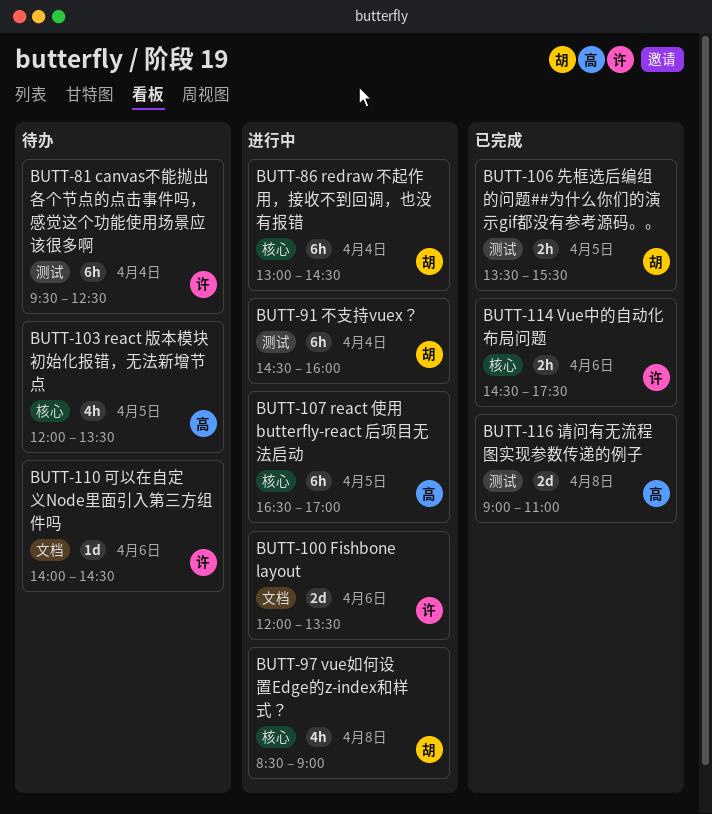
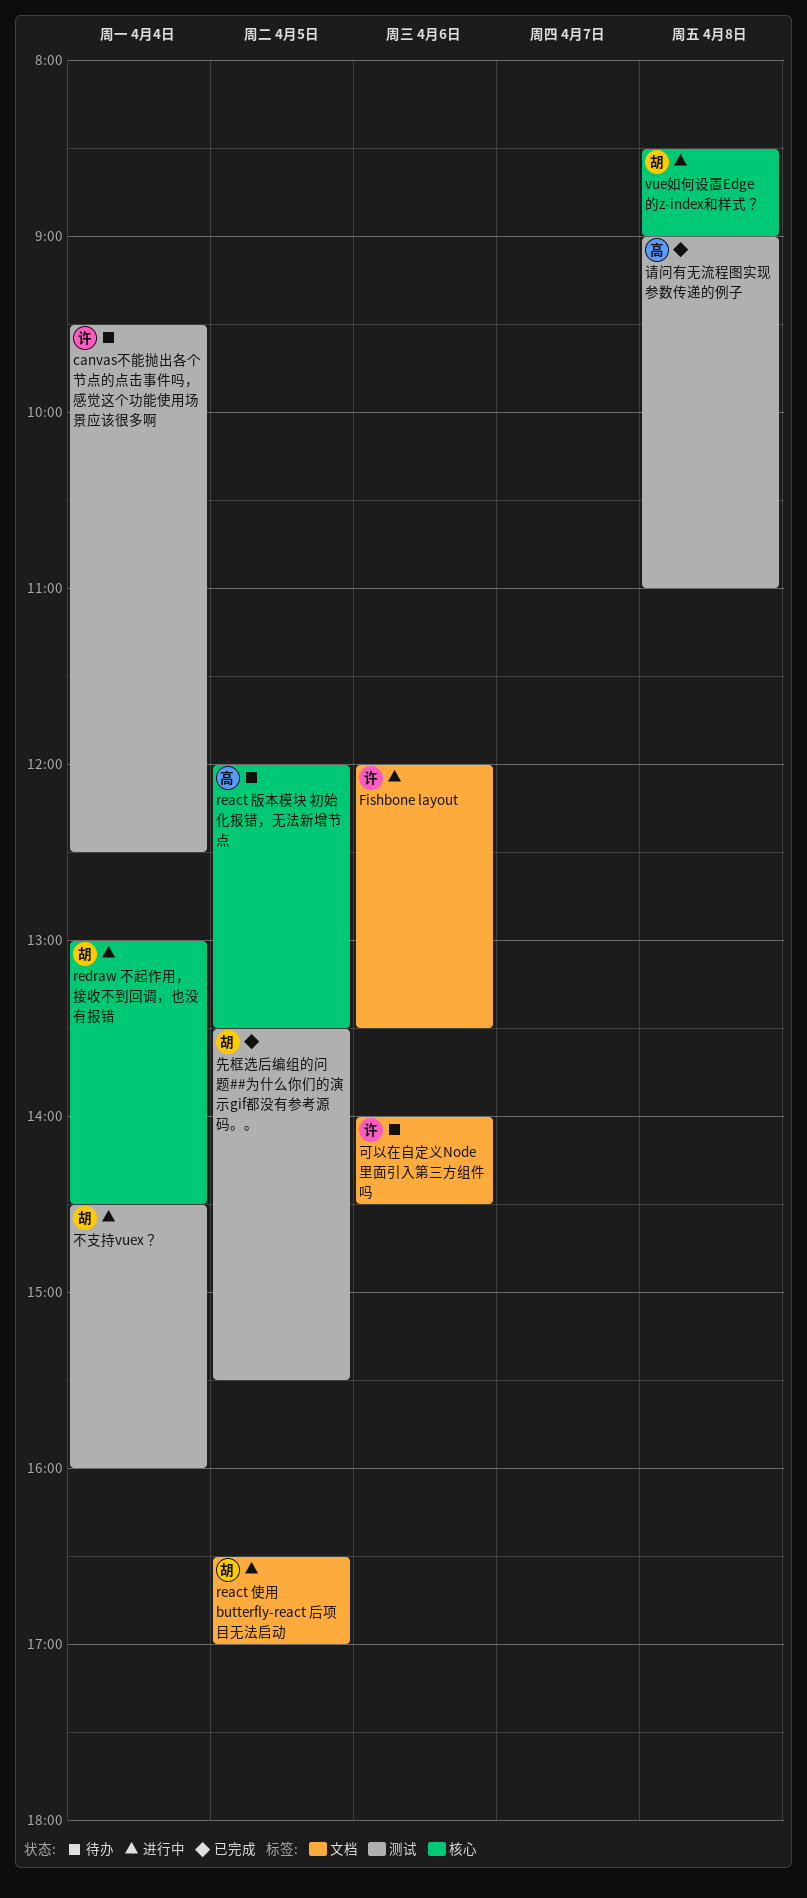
react 使用 butterfly-react 后项目无法启动, owner: 高 -> 胡
react 使用 butterfly-react 后项目无法启动, label: 核心 -> 文档
Vue中的自动化布局问题: present -> none

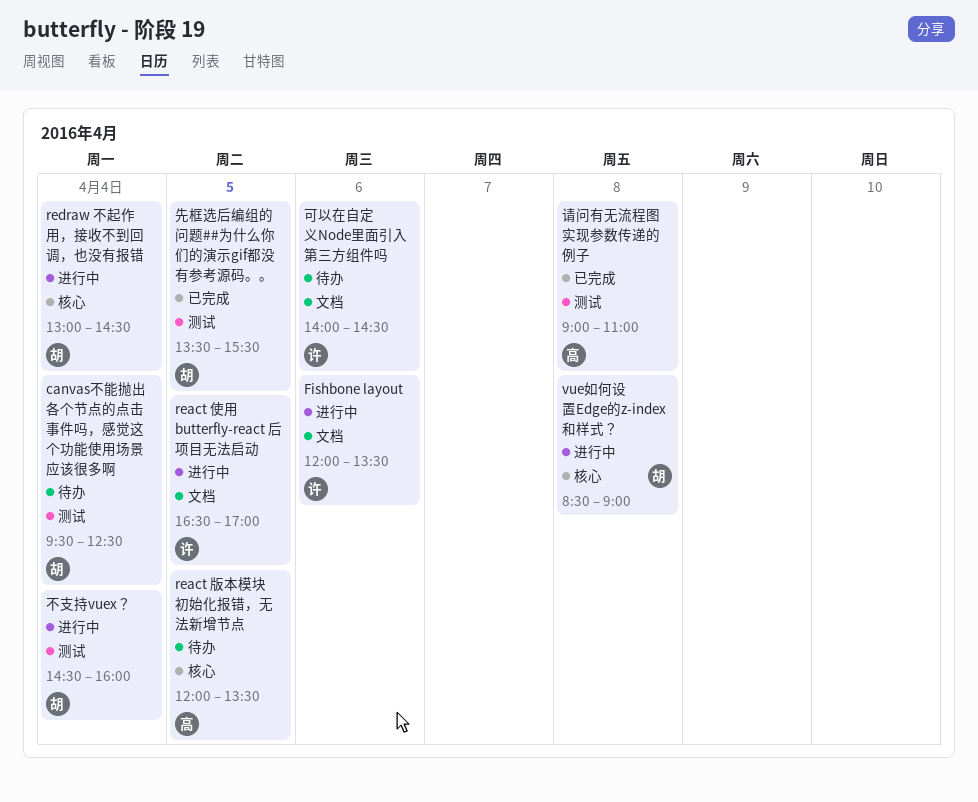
canvas不能抛出各个节点的点击事件吗，感觉这个功能使用场景应该很多啊, owner: 许 -> 胡
react 使用 butterfly-react 后项目无法启动, owner: 胡 -> 许

